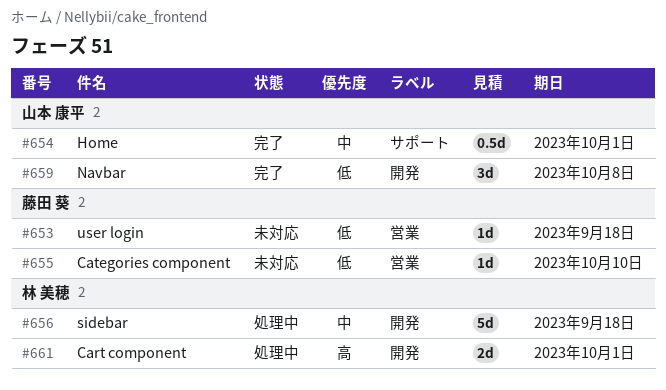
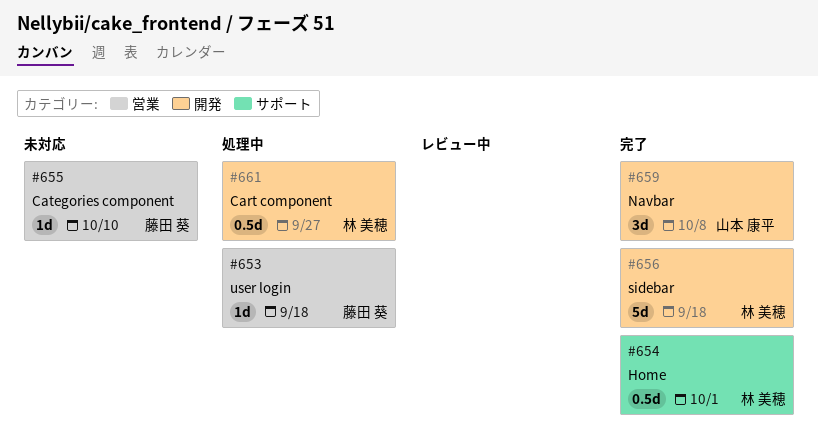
#653, status: 未対応 -> 処理中
#654, owner: 山本 康平 -> 林 美穂
#656, status: 処理中 -> 完了
#661, estimate: 2d -> 0.5d
#661, due: Oct 1 -> Sep 27

